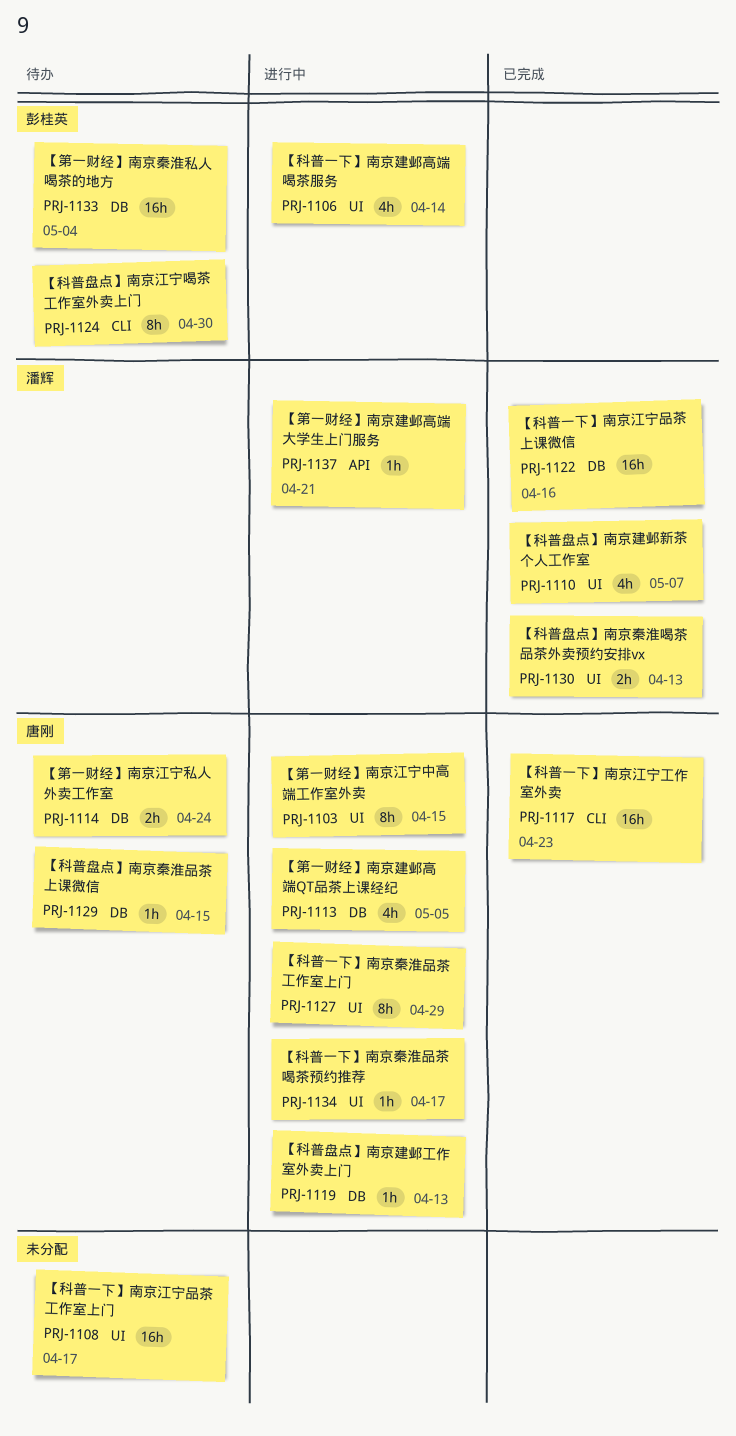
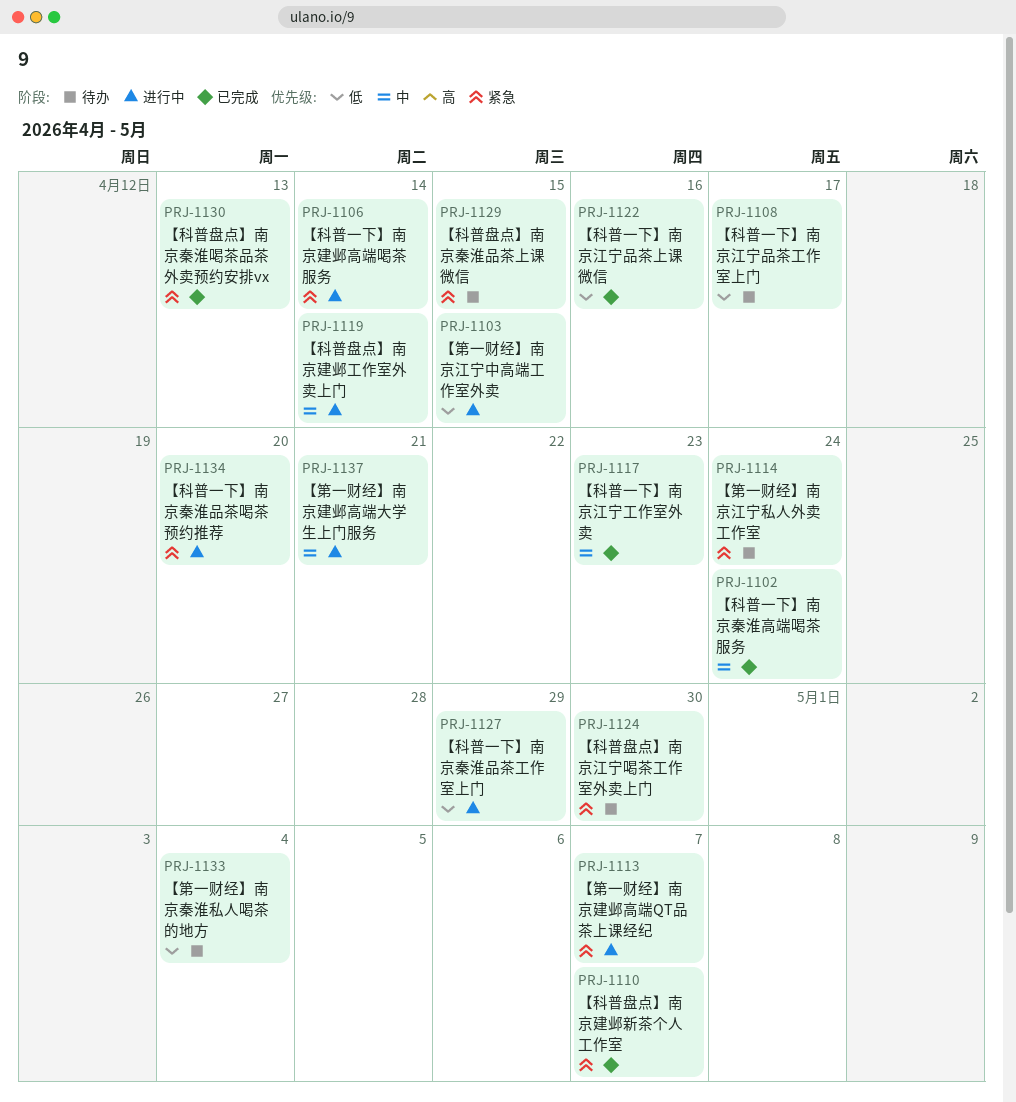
PRJ-1102: none -> present
PRJ-1113, due: May 5 -> May 7
PRJ-1119, due: Apr 13 -> Apr 14
PRJ-1134, due: Apr 17 -> Apr 20

